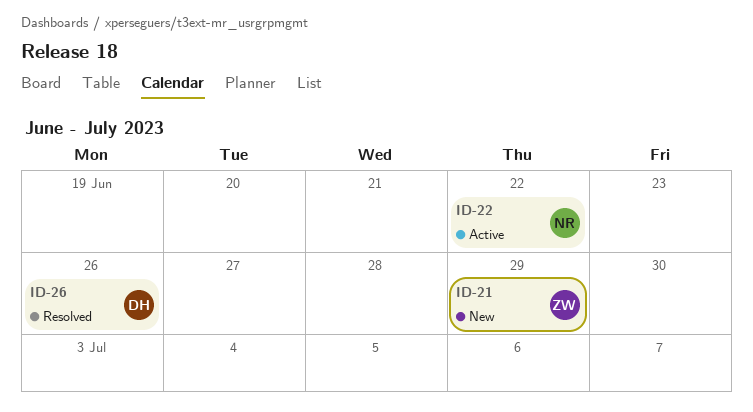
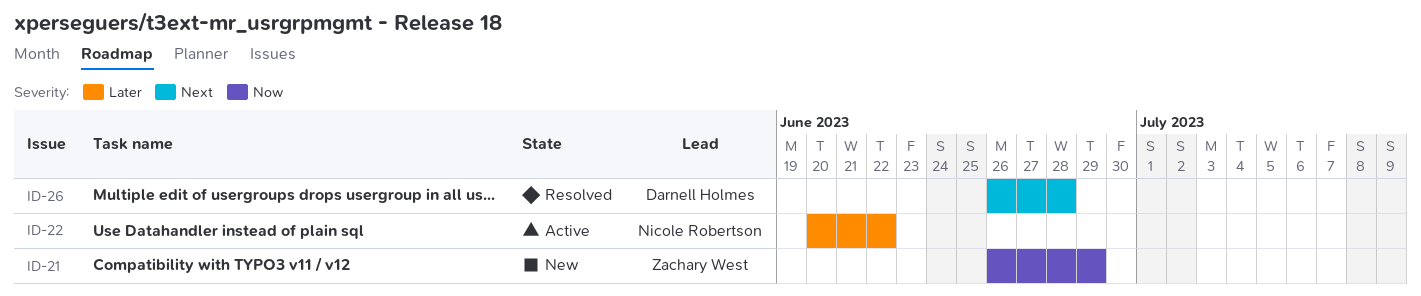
ID-26, due: Jun 26 -> Jun 28

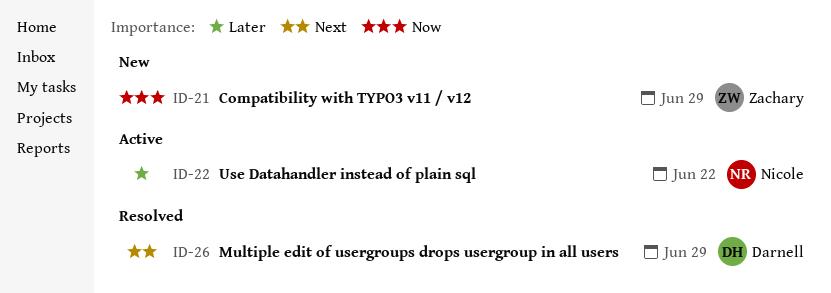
ID-26, due: Jun 28 -> Jun 29

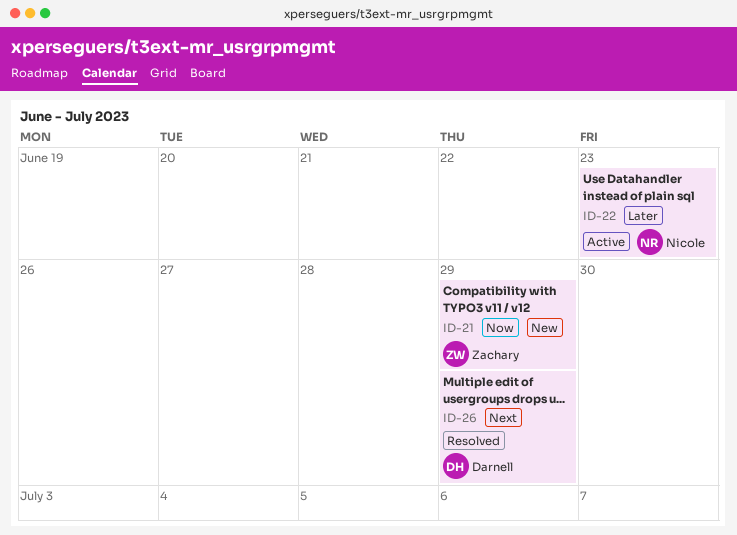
ID-22, due: Jun 22 -> Jun 23

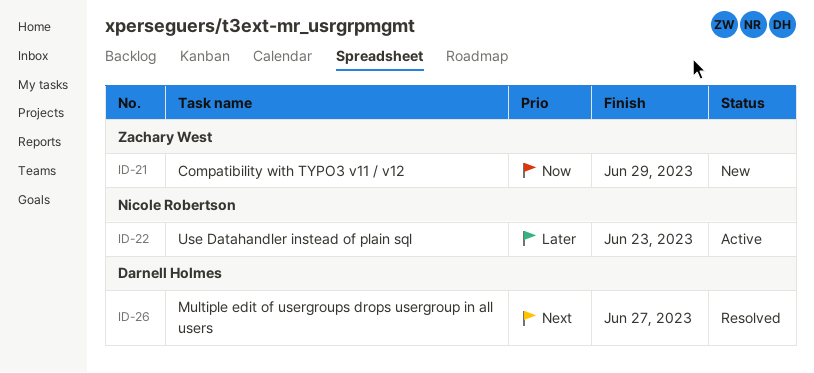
ID-26, due: Jun 29 -> Jun 27

